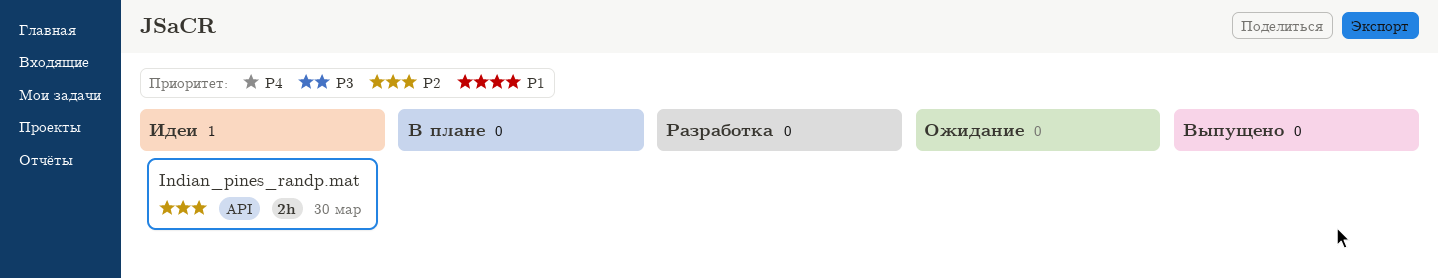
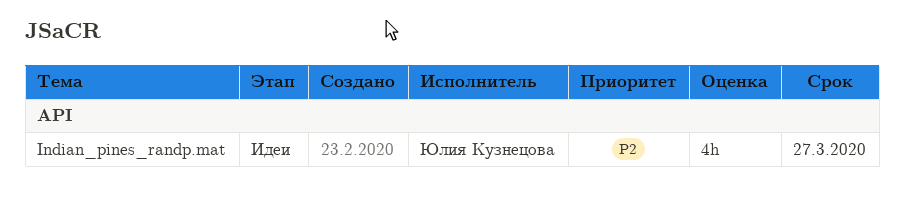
Indian_pines_randp.mat, estimate: 2h -> 4h
Indian_pines_randp.mat, due: Mar 30 -> Mar 27

